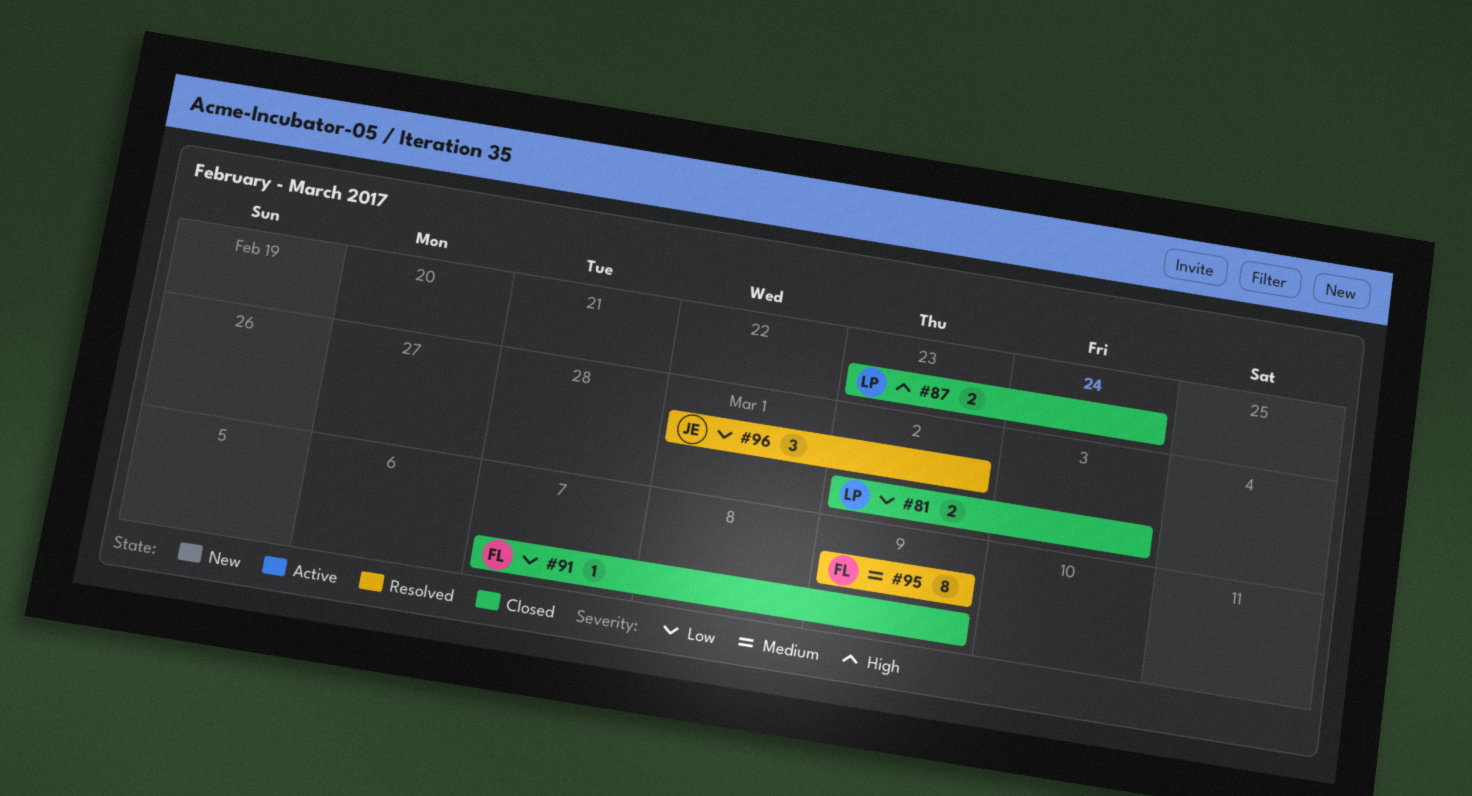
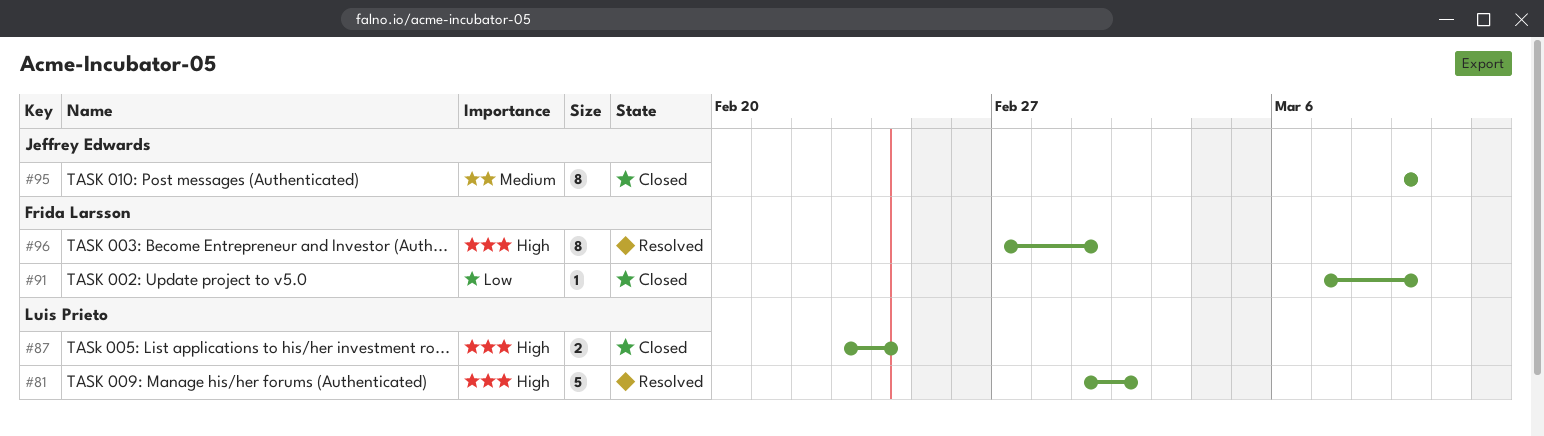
#81, status: Closed -> Resolved
#81, priority: Low -> High
#81, estimate: 2 -> 5
#81, start: Mar 2 -> Mar 1
#81, due: Mar 3 -> Mar 2
#95, status: Resolved -> Closed
#95, owner: Frida Larsson -> Jeffrey Edwards
#96, owner: Jeffrey Edwards -> Frida Larsson
#96, priority: Low -> High
#96, estimate: 3 -> 8
#96, start: Mar 1 -> Feb 27
#96, due: Mar 2 -> Mar 1

